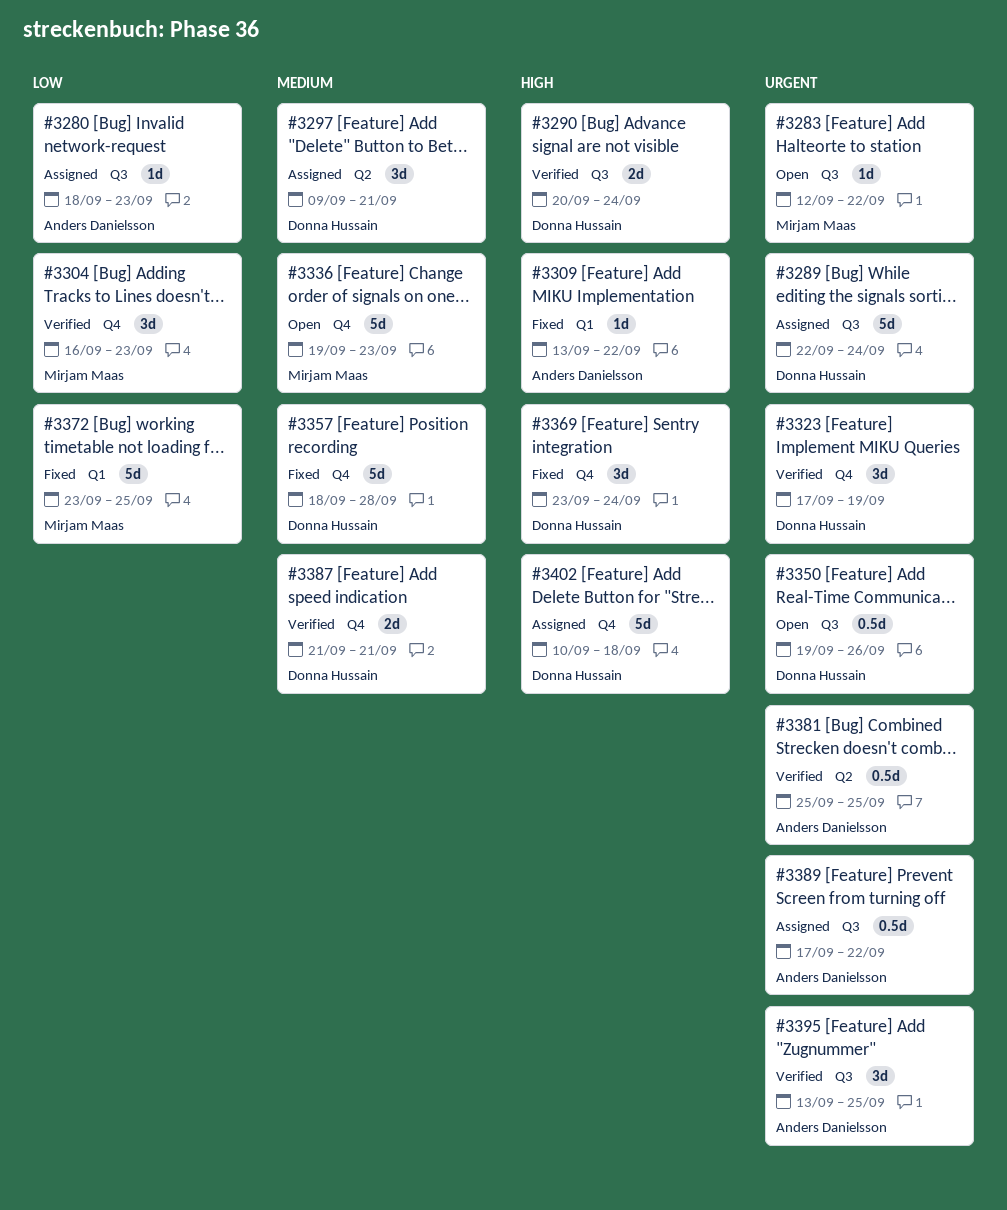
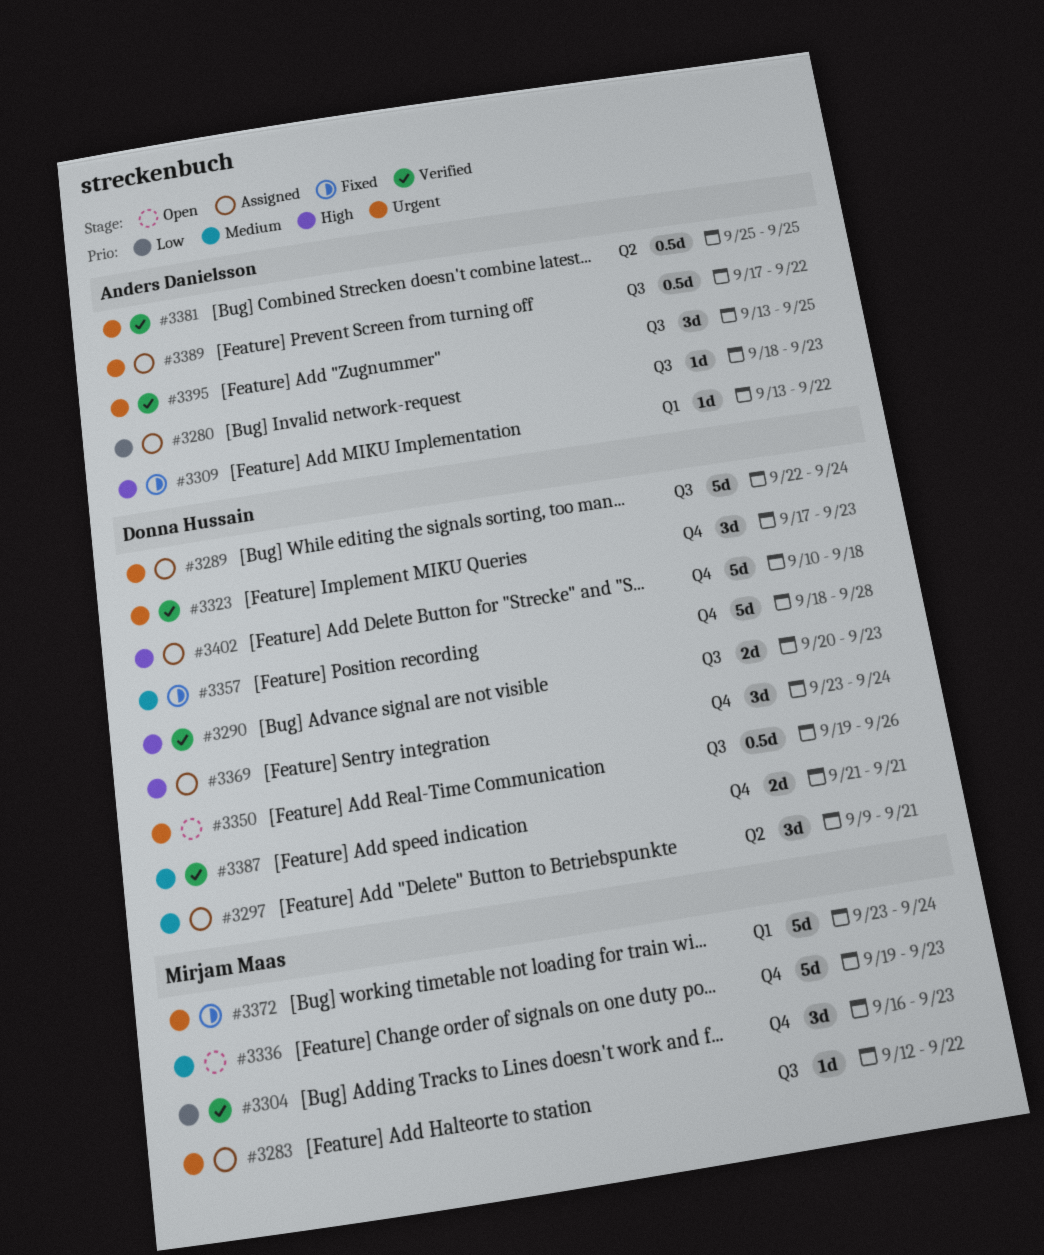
#3283, status: Open -> Assigned
#3290, due: Sep 24 -> Sep 23
#3323, due: Sep 19 -> Sep 23
#3369, status: Fixed -> Assigned
#3372, priority: Low -> Urgent
#3372, due: Sep 25 -> Sep 24

